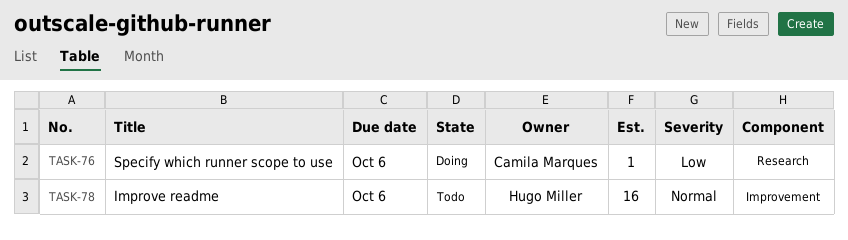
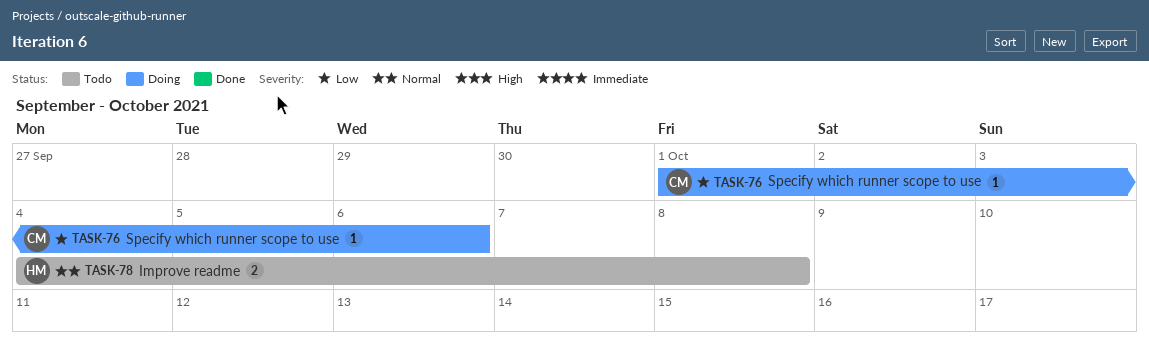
TASK-78, estimate: 16 -> 2
TASK-78, due: Oct 6 -> Oct 8

